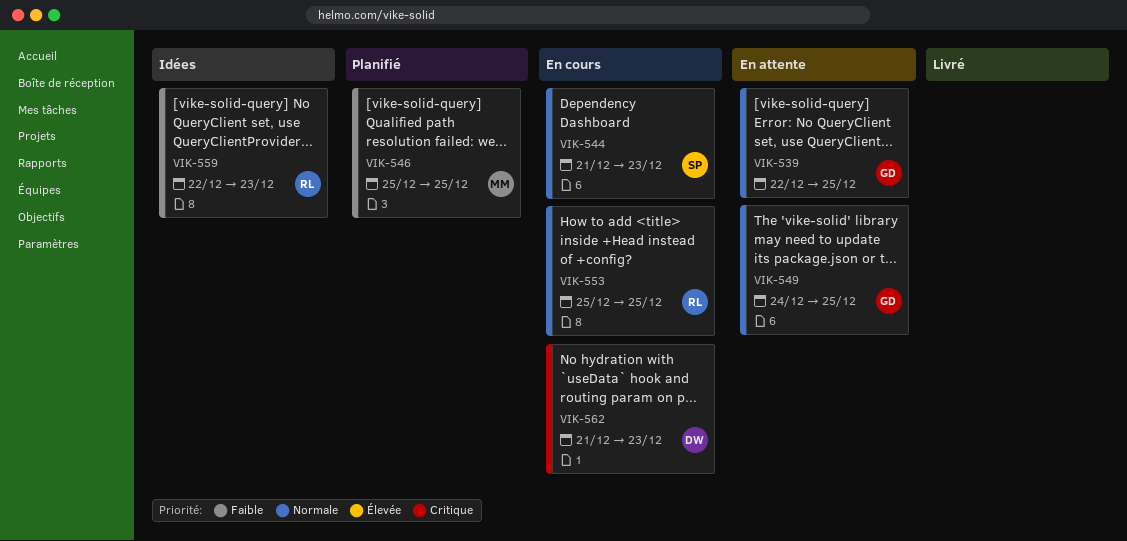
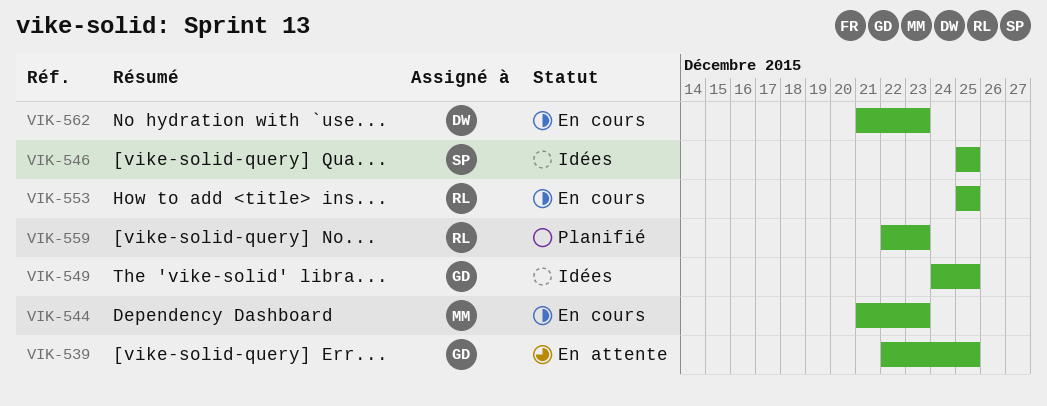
VIK-544, owner: SP -> MM
VIK-546, status: Planifié -> Idées
VIK-546, owner: MM -> SP
VIK-549, status: En attente -> Idées
VIK-559, status: Idées -> Planifié

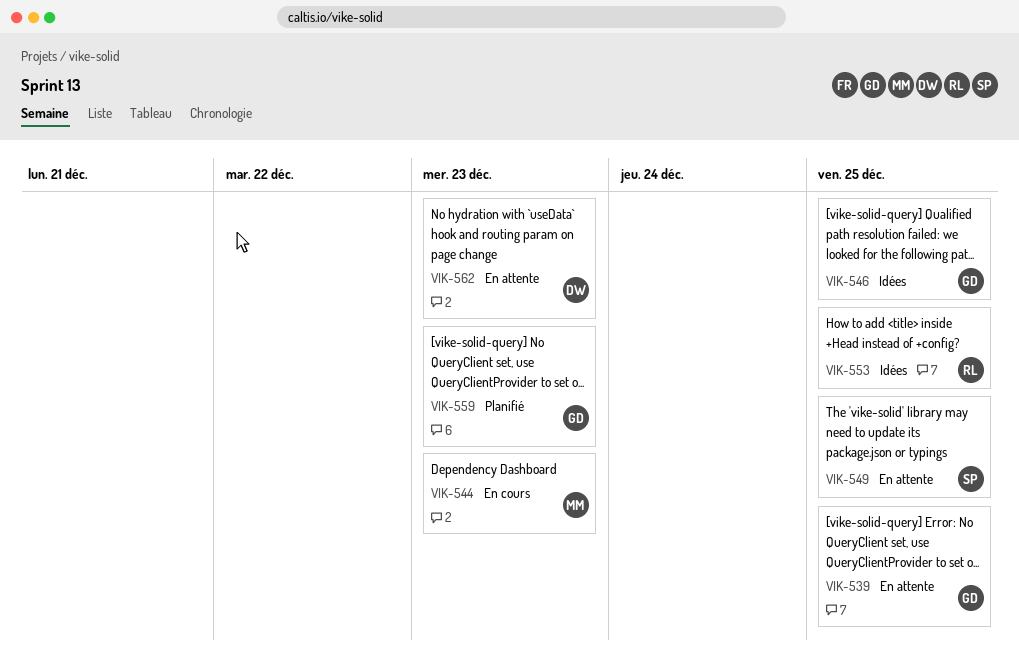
VIK-546, owner: SP -> GD
VIK-549, status: Idées -> En attente
VIK-549, owner: GD -> SP
VIK-553, status: En cours -> Idées
VIK-559, owner: RL -> GD
VIK-562, status: En cours -> En attente

